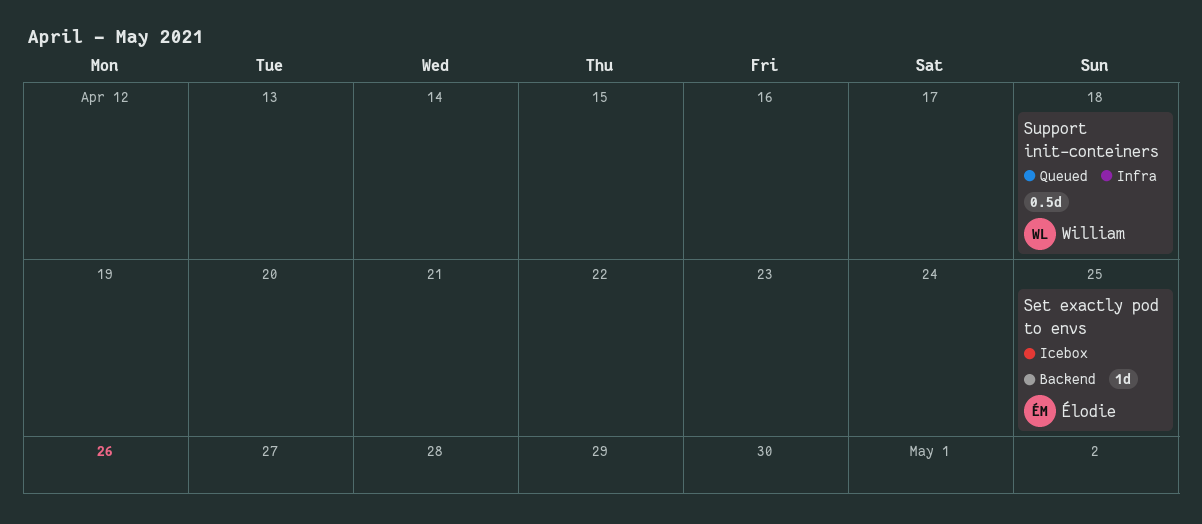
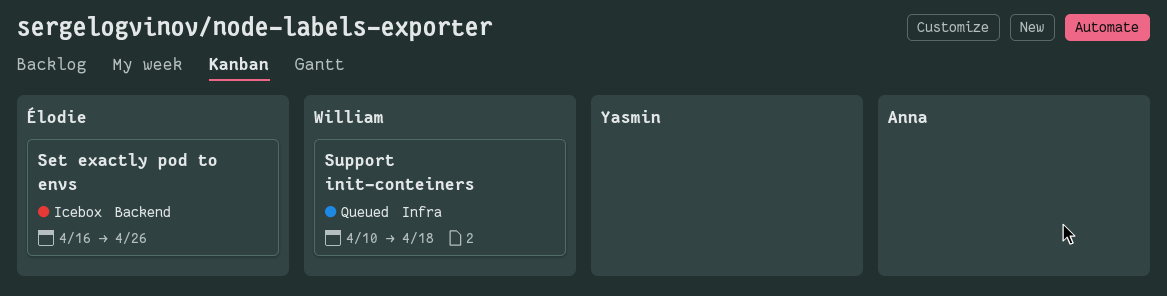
Set exactly pod to envs, due: Apr 25 -> Apr 26

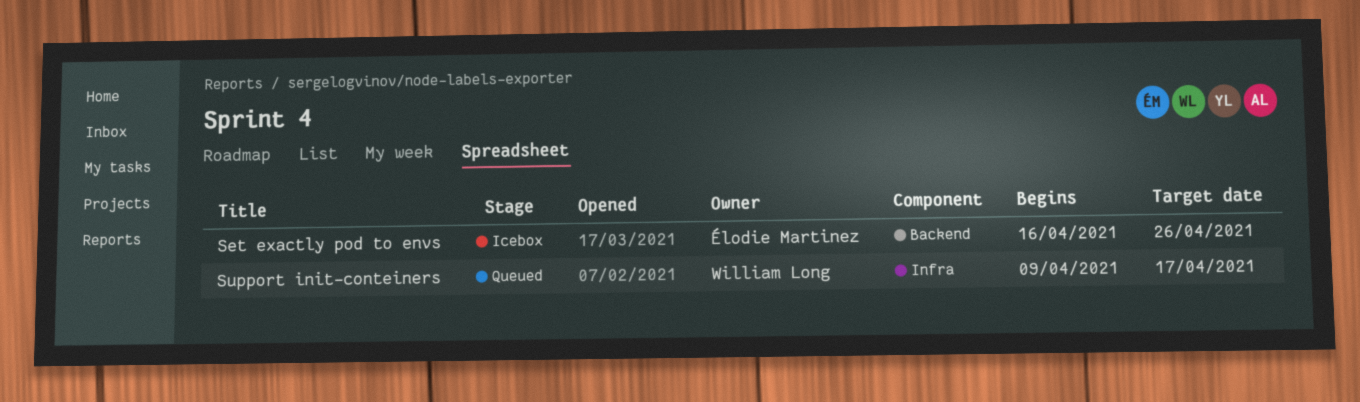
Support init-conteiners, start: Apr 10 -> Apr 9
Support init-conteiners, due: Apr 18 -> Apr 17

